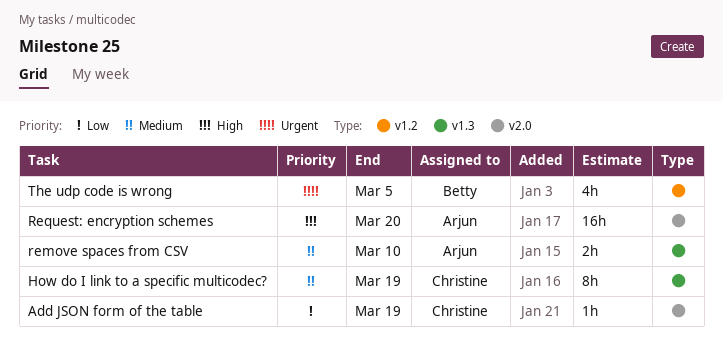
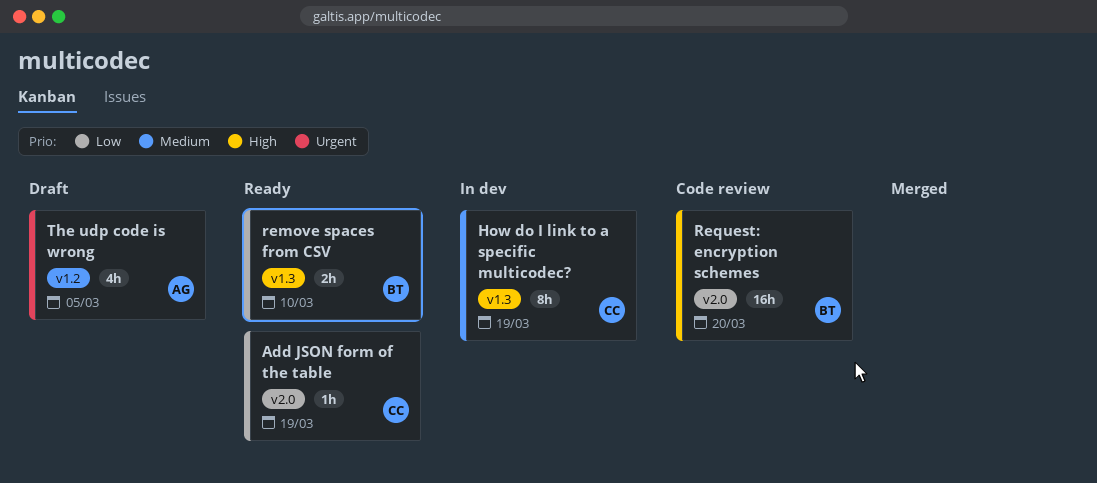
remove spaces from CSV, owner: Arjun -> Betty
remove spaces from CSV, priority: Medium -> Low
Request: encryption schemes, owner: Arjun -> Betty
The udp code is wrong, owner: Betty -> Arjun

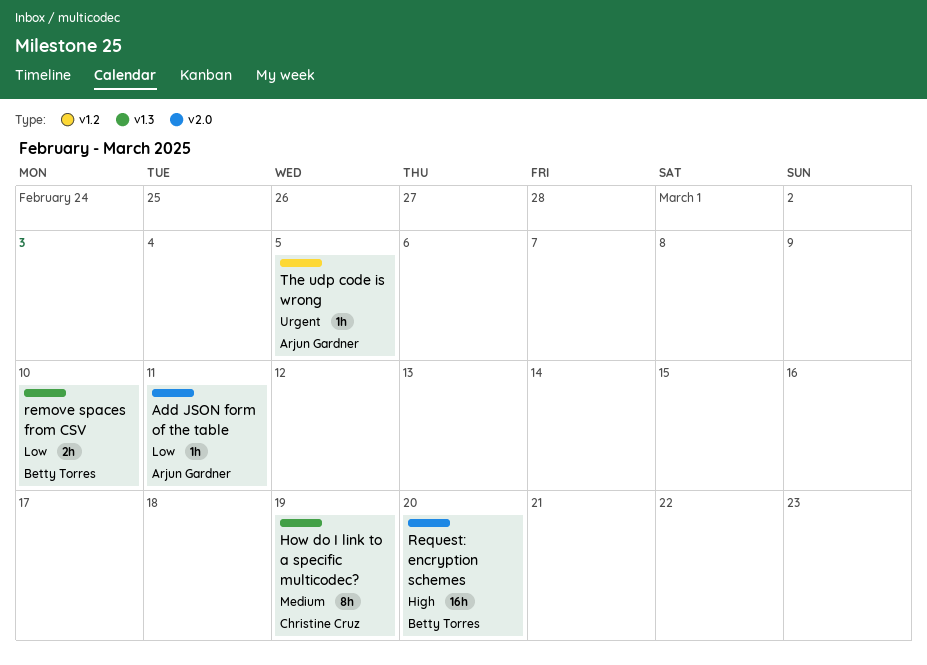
Add JSON form of the table, owner: Christine Cruz -> Arjun Gardner
Add JSON form of the table, due: Mar 19 -> Mar 11
The udp code is wrong, estimate: 4h -> 1h

